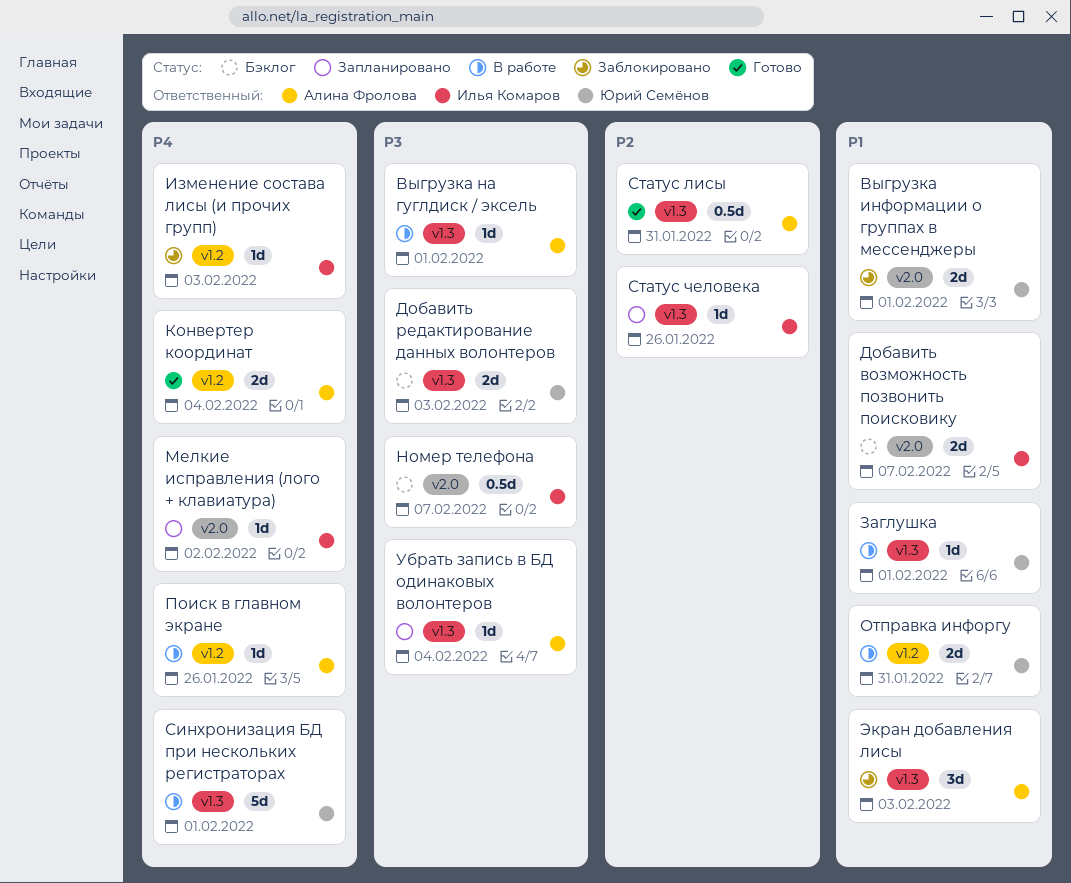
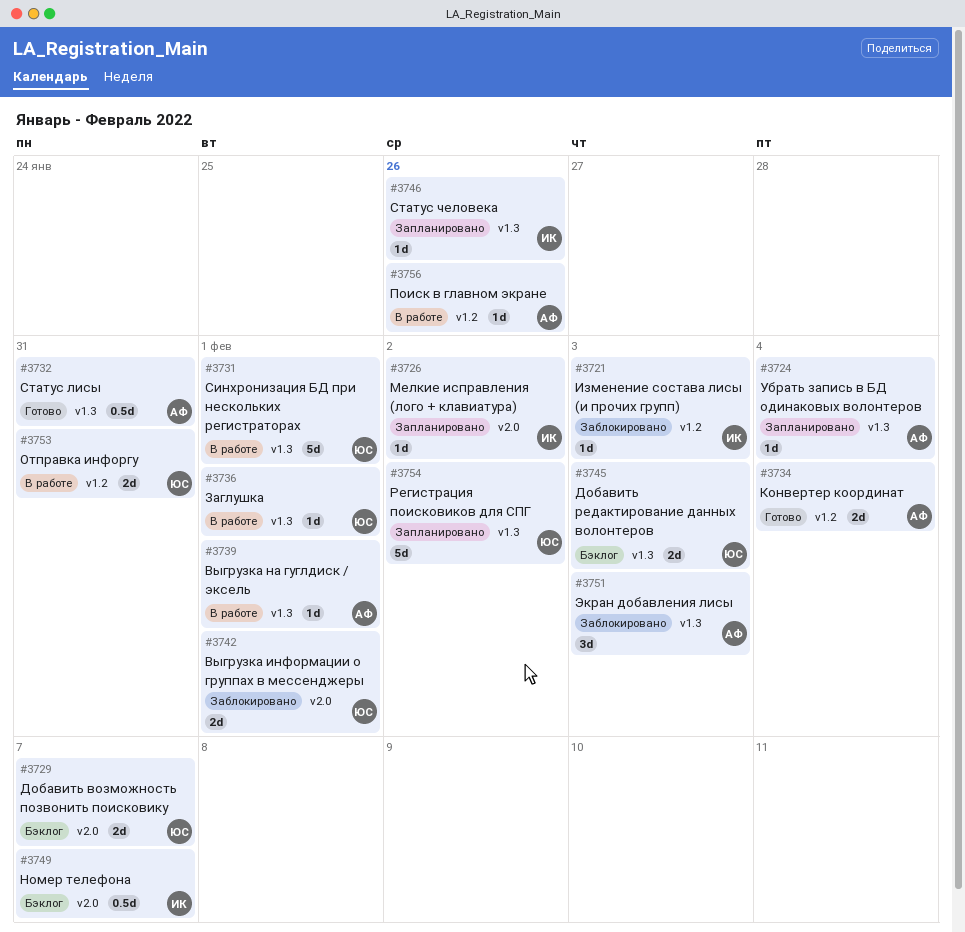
Добавить возможность позвонить поисковику, owner: Илья Комаров -> Юрий Семёнов
Регистрация поисковиков для СПГ: none -> present

